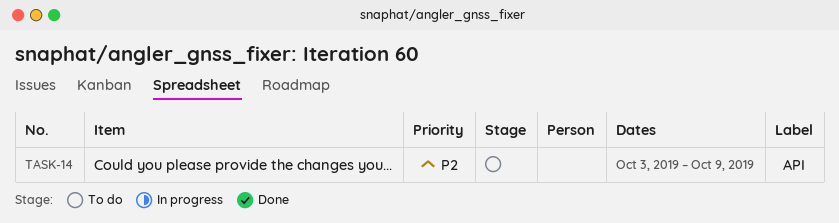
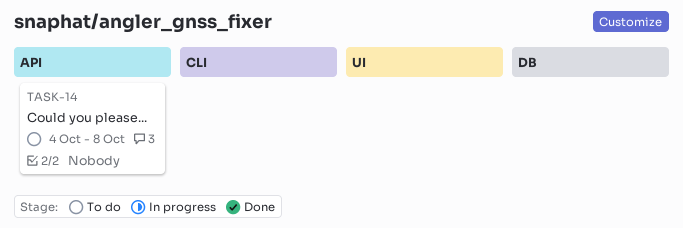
TASK-14, start: Oct 3 -> Oct 4
TASK-14, due: Oct 9 -> Oct 8

